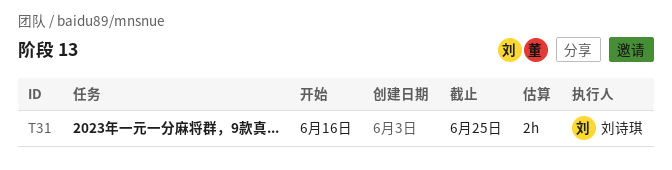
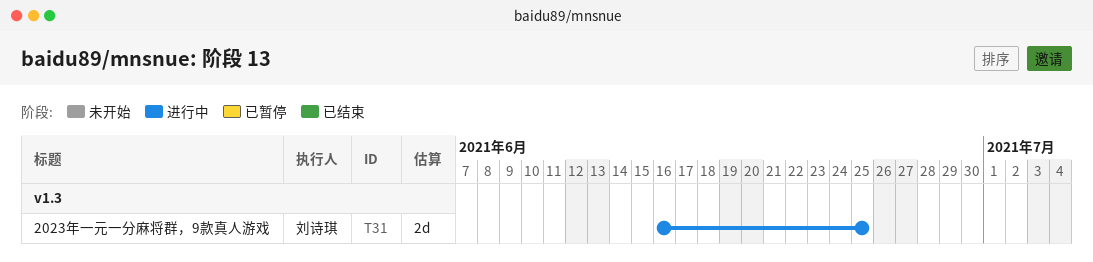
T31, estimate: 2h -> 2d

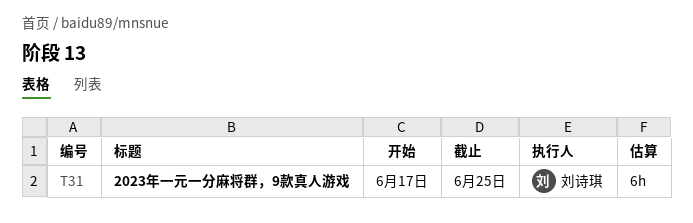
T31, estimate: 2d -> 6h
T31, start: Jun 16 -> Jun 17

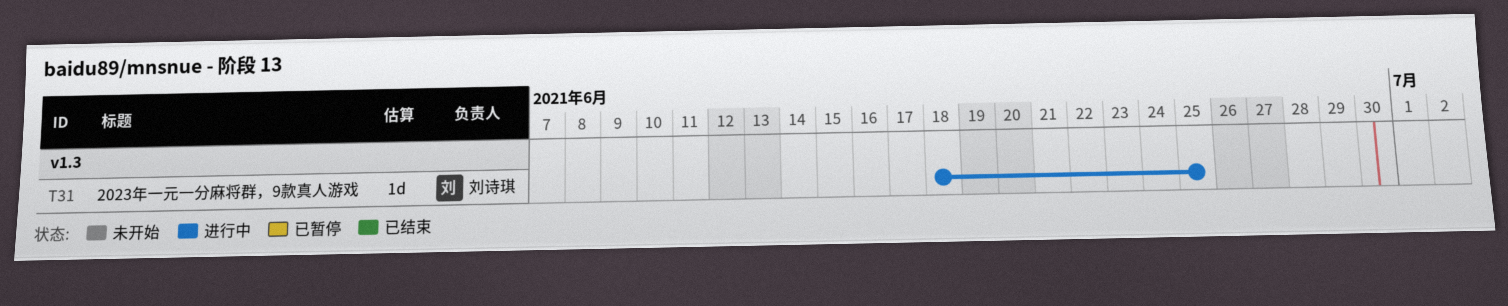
T31, estimate: 6h -> 1d
T31, start: Jun 17 -> Jun 18

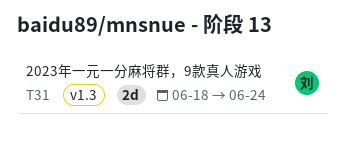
T31, estimate: 1d -> 2d
T31, due: Jun 25 -> Jun 24

